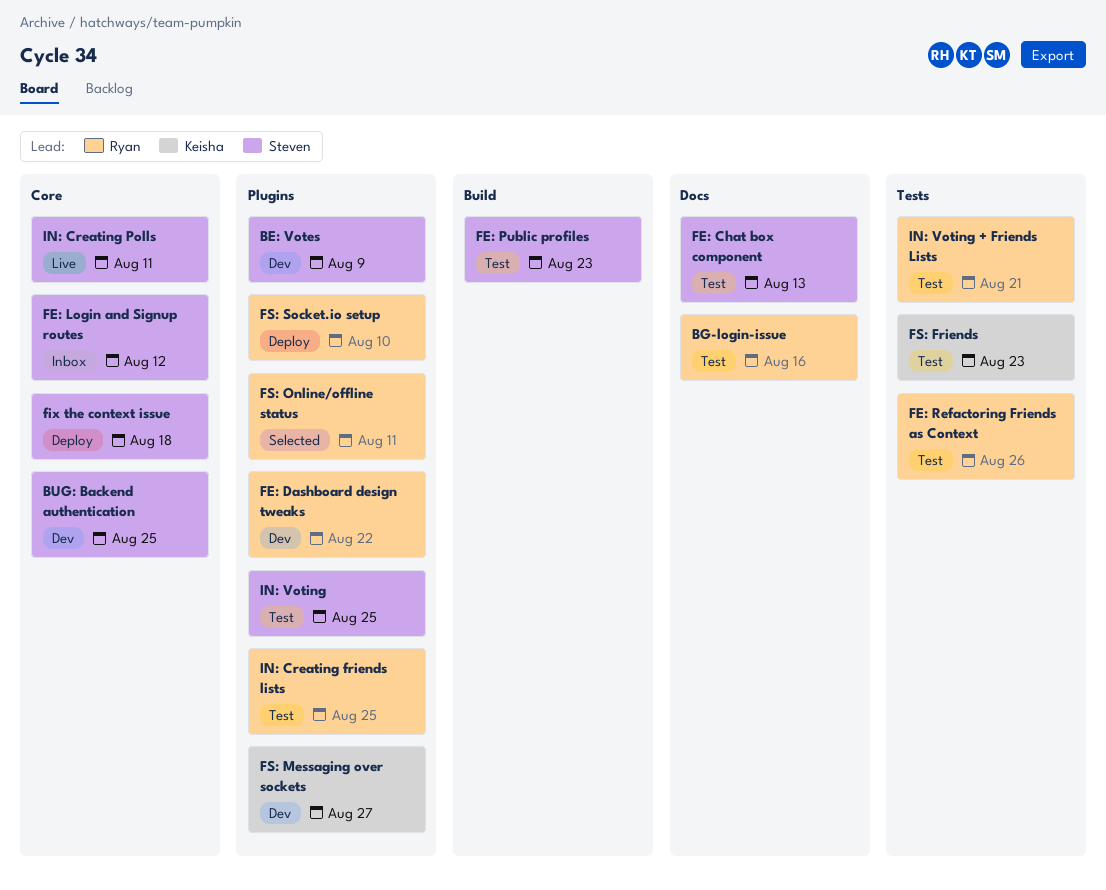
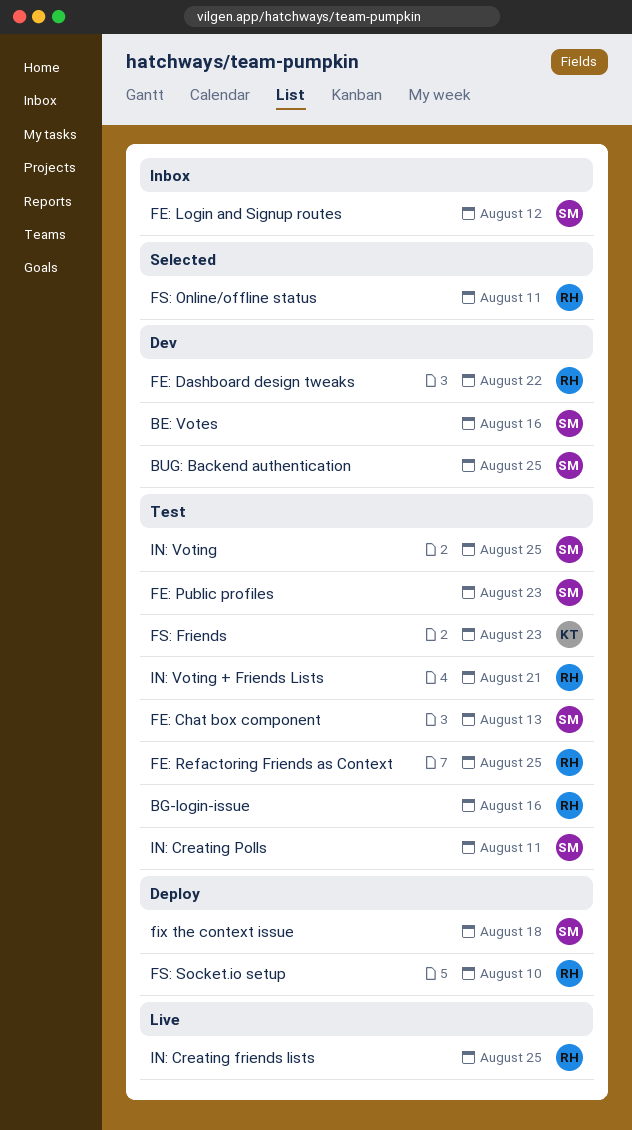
BE: Votes, due: Aug 9 -> Aug 16
FE: Refactoring Friends as Context, due: Aug 26 -> Aug 25
FS: Messaging over sockets: present -> none
IN: Creating friends lists, status: Test -> Live
IN: Creating Polls, status: Live -> Test

